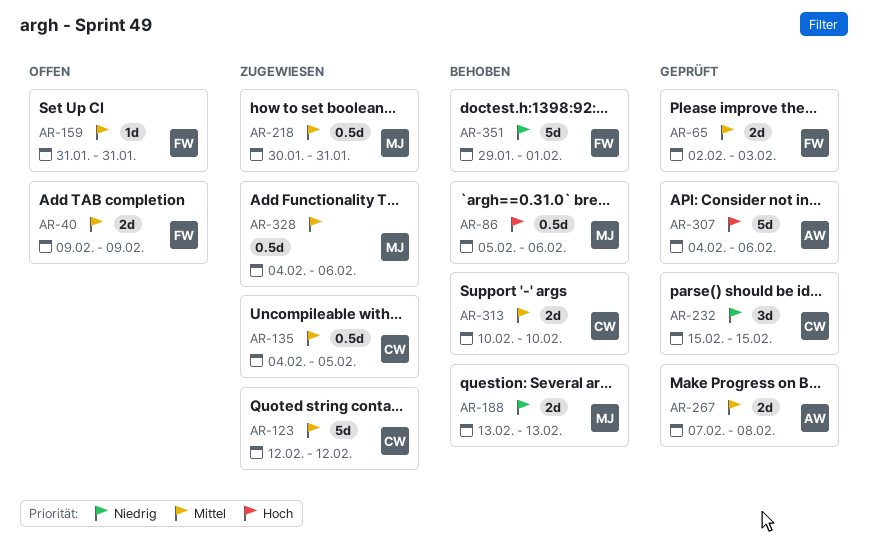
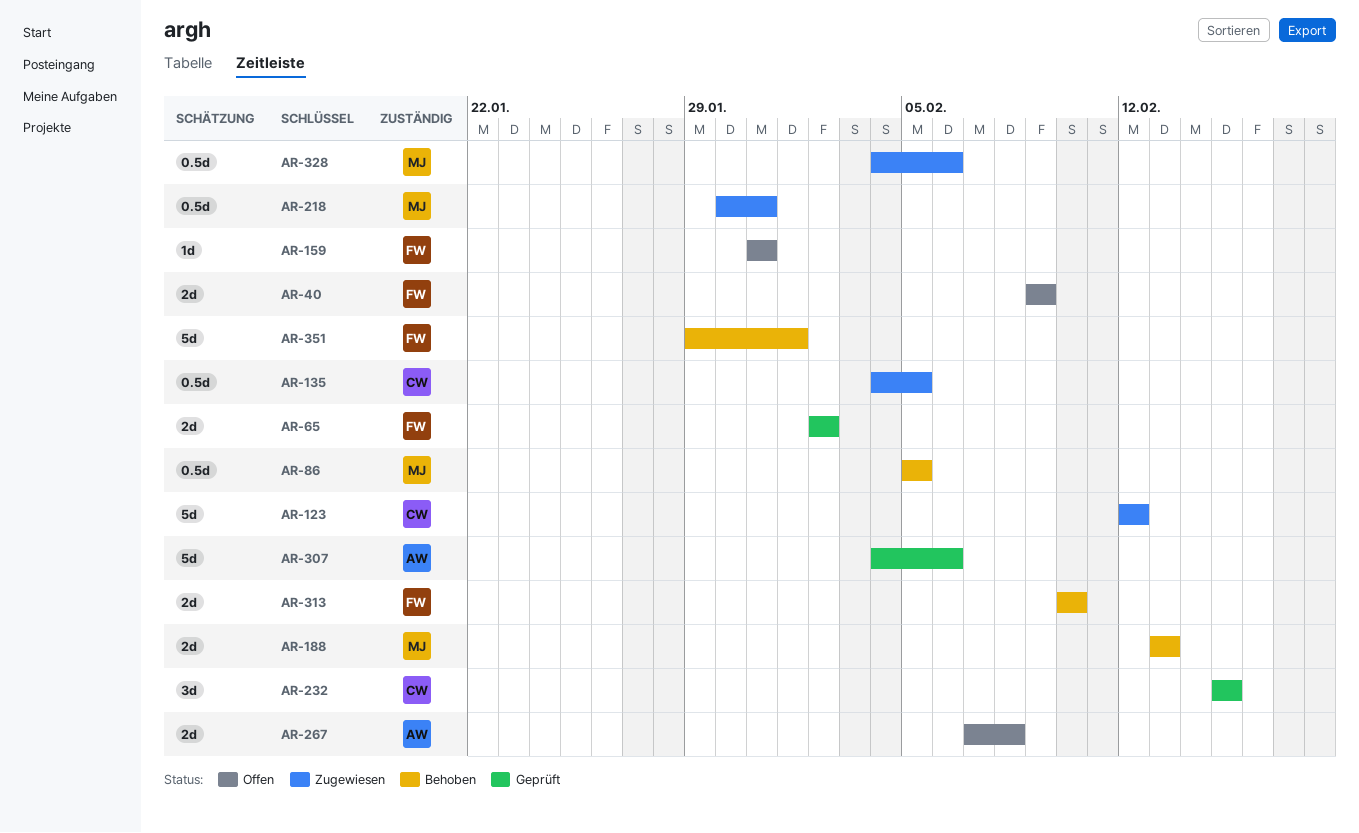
AR-65, due: Feb 3 -> Feb 2
AR-86, due: Feb 6 -> Feb 5
AR-267, status: Geprüft -> Offen
AR-313, owner: CW -> FW

